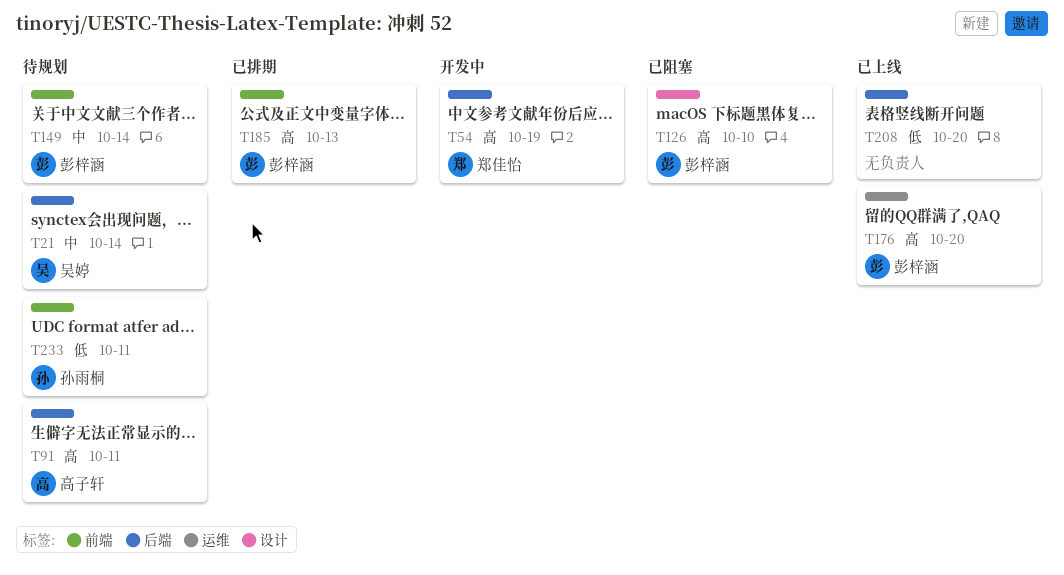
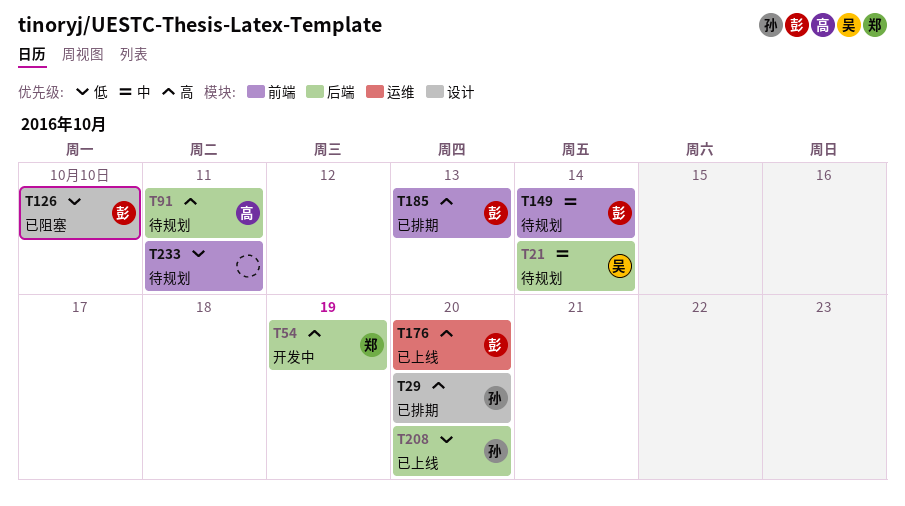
T29: none -> present
T126, priority: 高 -> 低
T208, owner: none -> 孙雨桐
T233, owner: 孙雨桐 -> none

